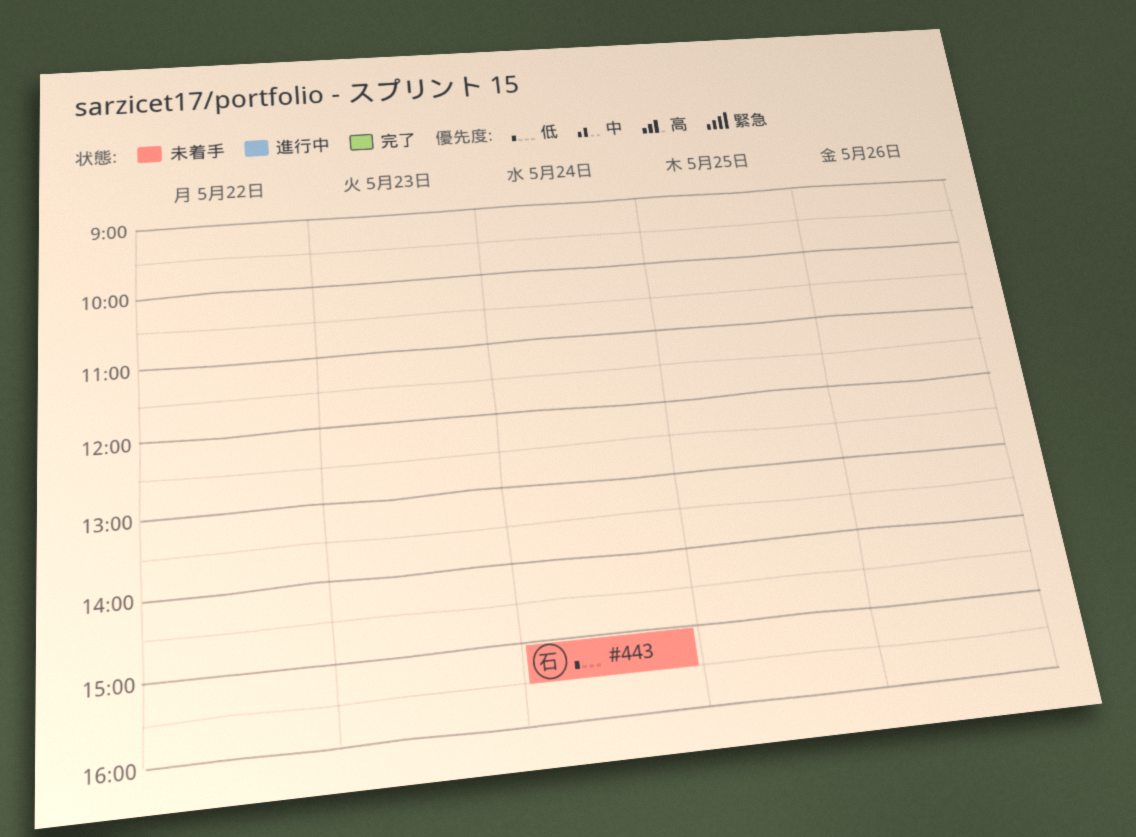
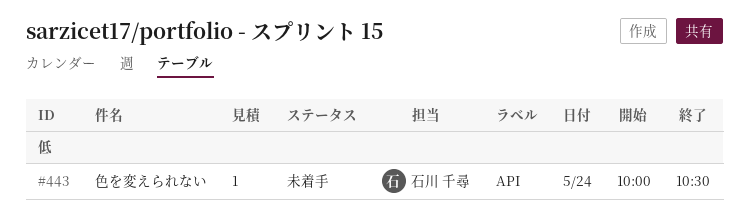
#443, begins: 15:00 -> 10:00
#443, ends: 15:30 -> 10:30

